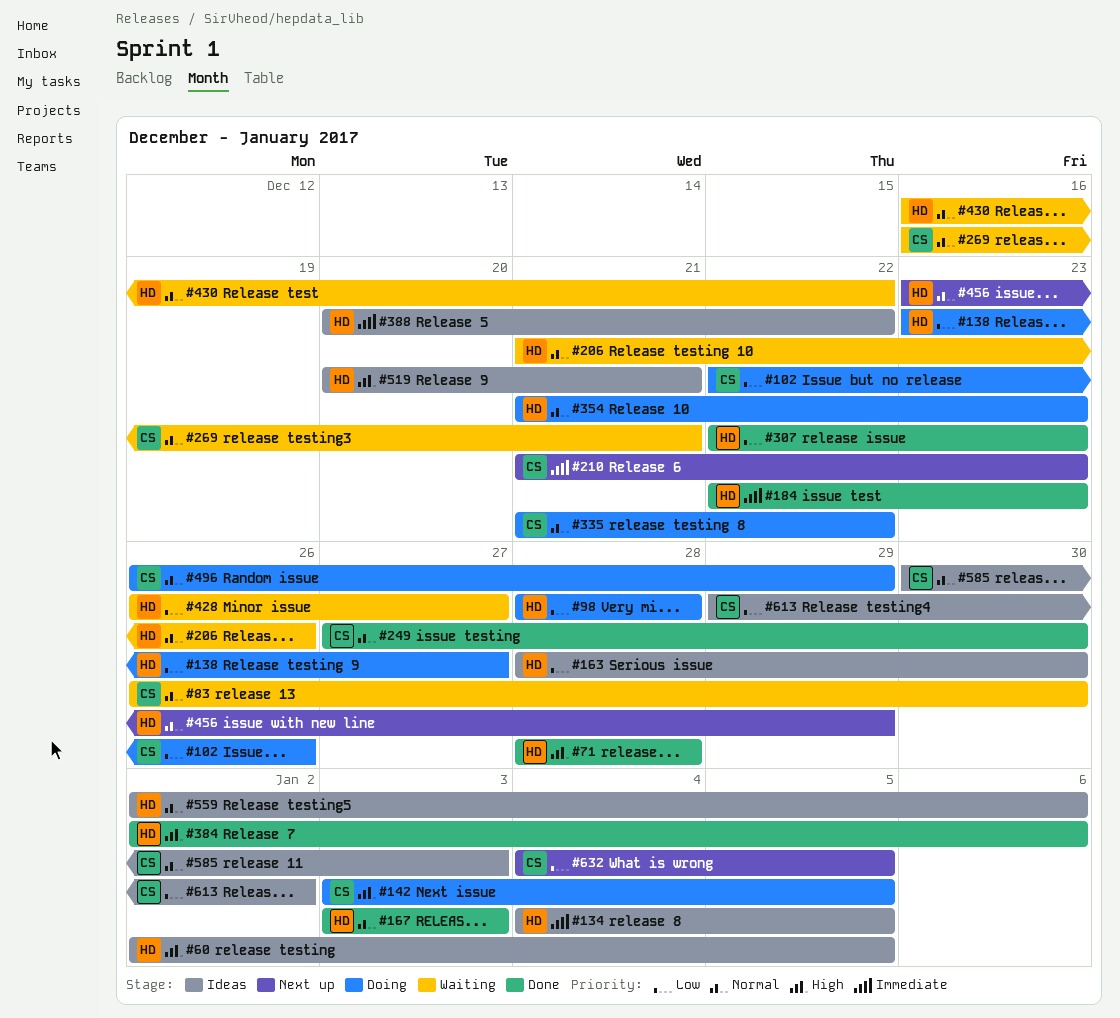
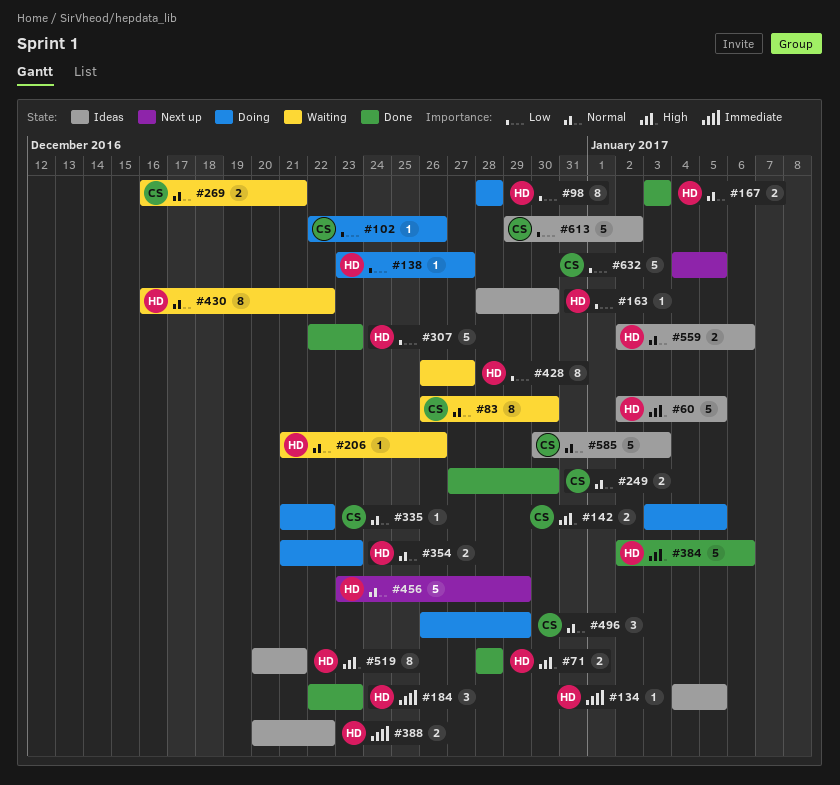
#210: present -> none

